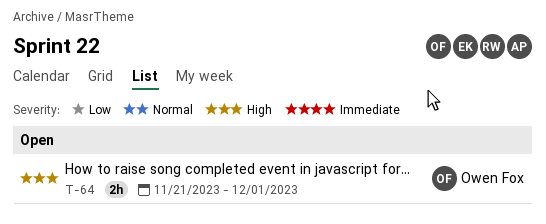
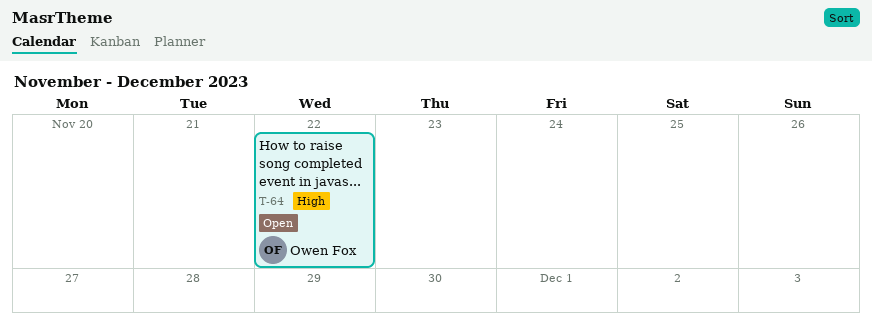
T-64, due: Dec 1 -> Nov 22

